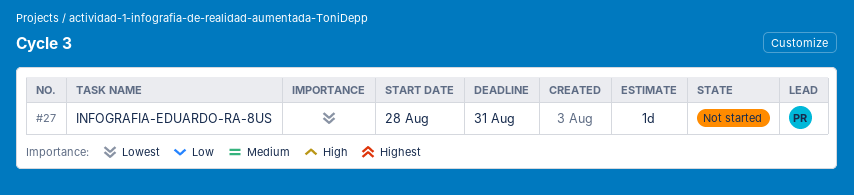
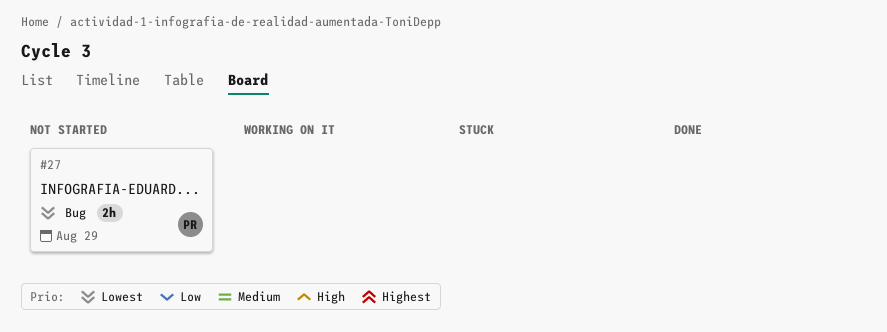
#27, estimate: 1d -> 2h
#27, due: Aug 31 -> Aug 29

